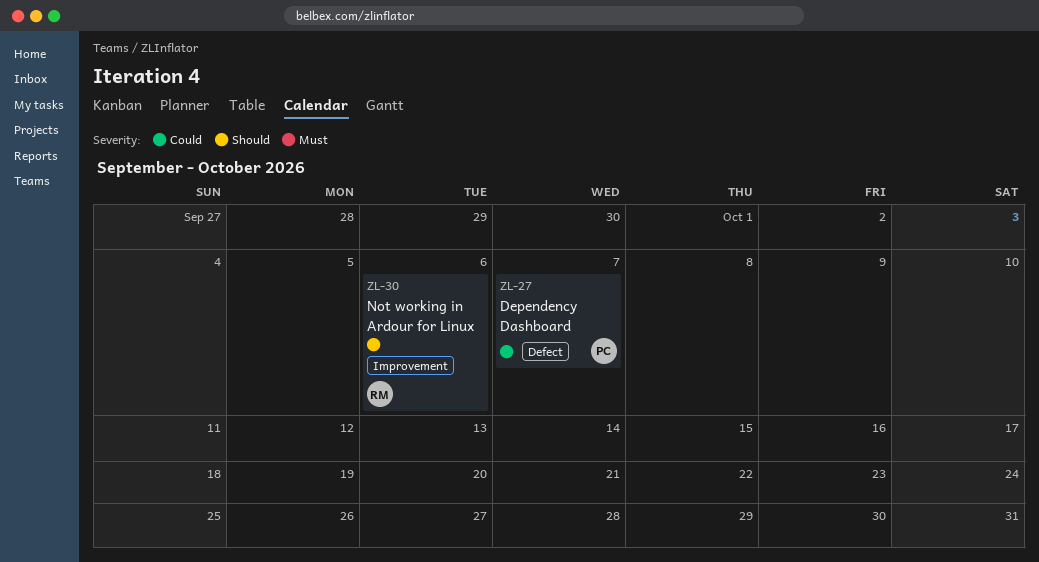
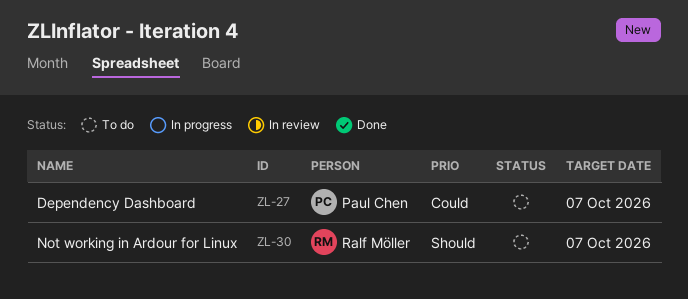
ZL-30, due: Oct 6 -> Oct 7

